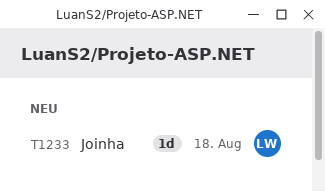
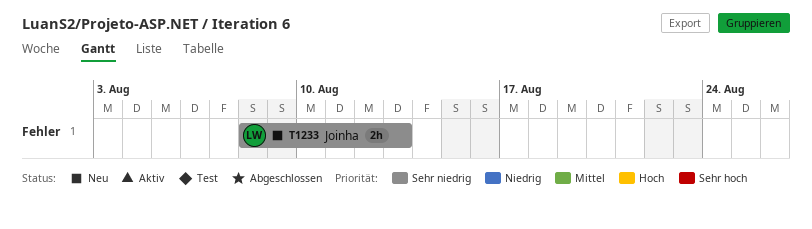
T1233, estimate: 1d -> 2h
T1233, due: Aug 18 -> Aug 13

